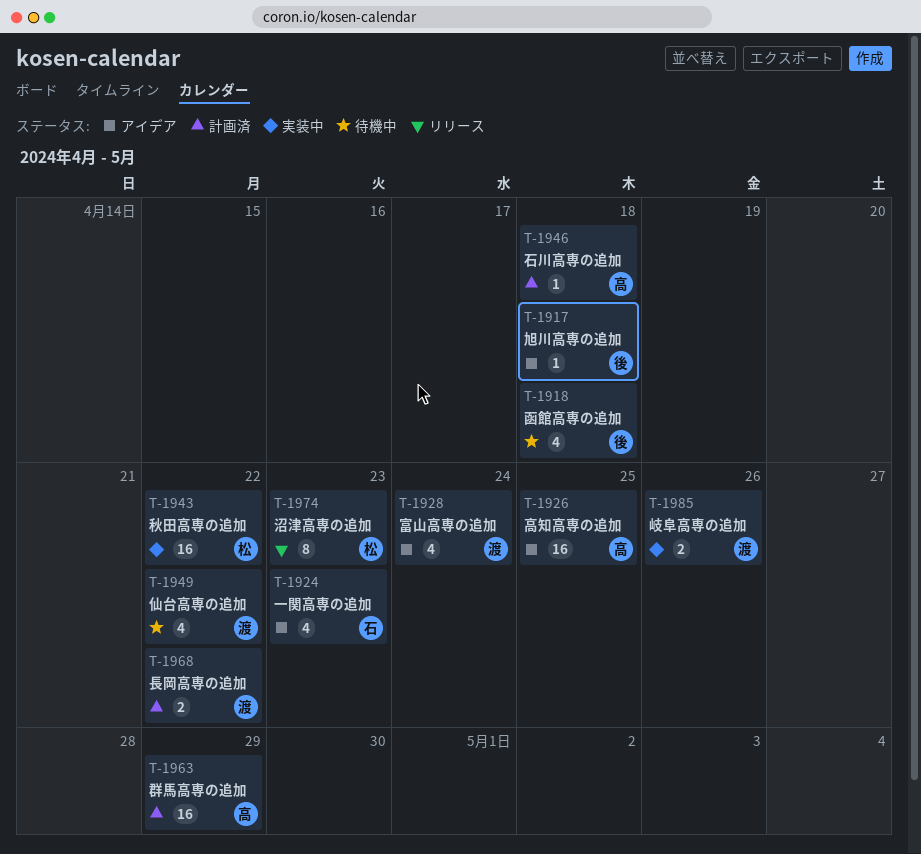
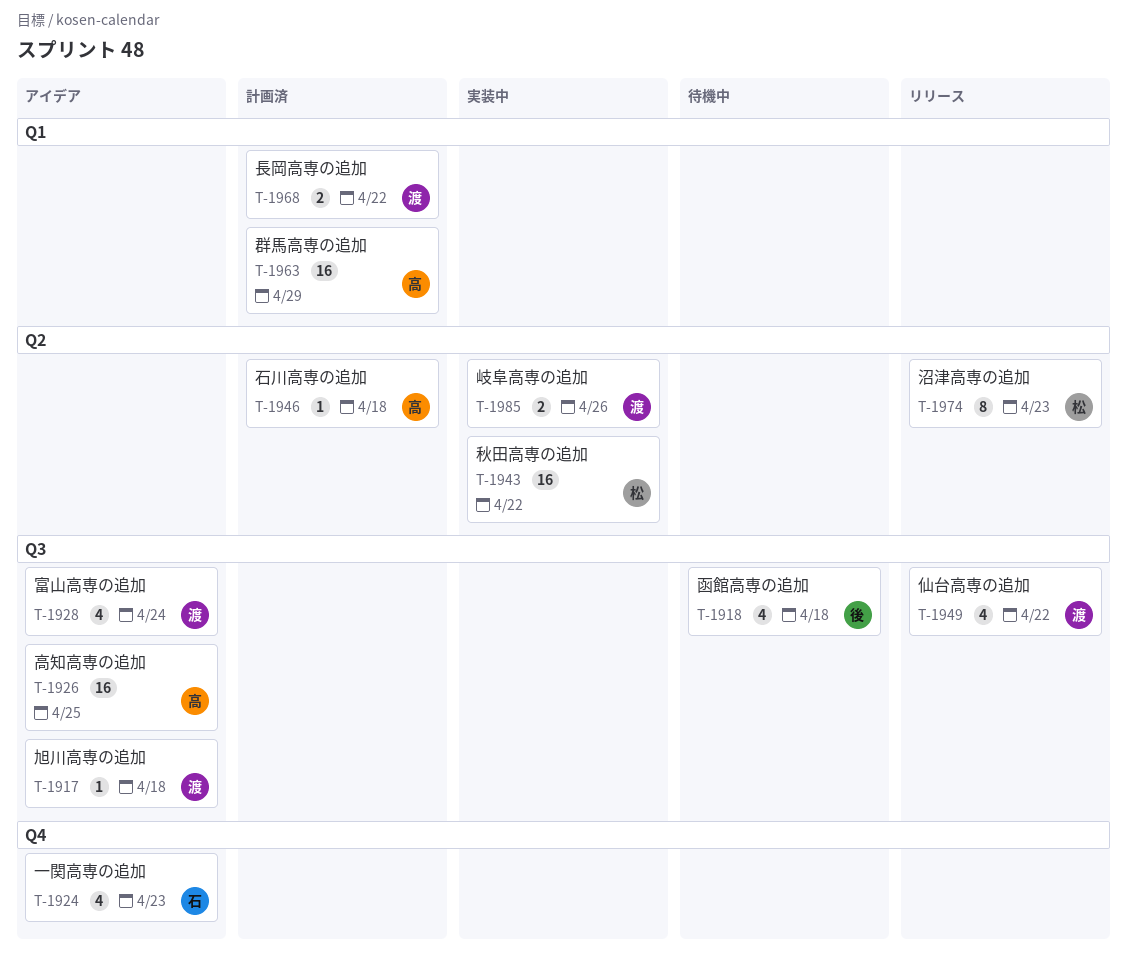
T-1917, owner: 後 -> 渡
T-1949, status: 待機中 -> リリース

